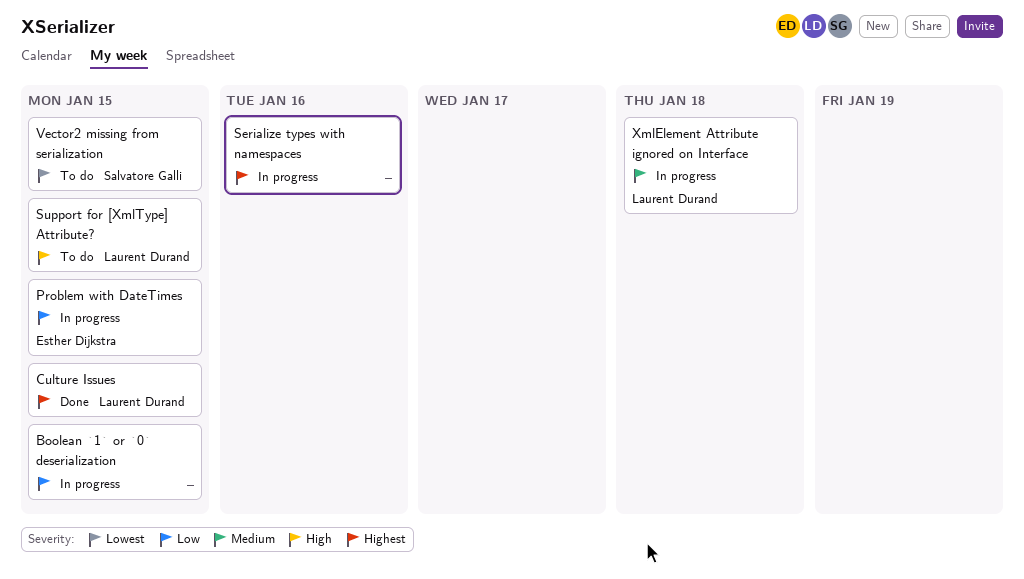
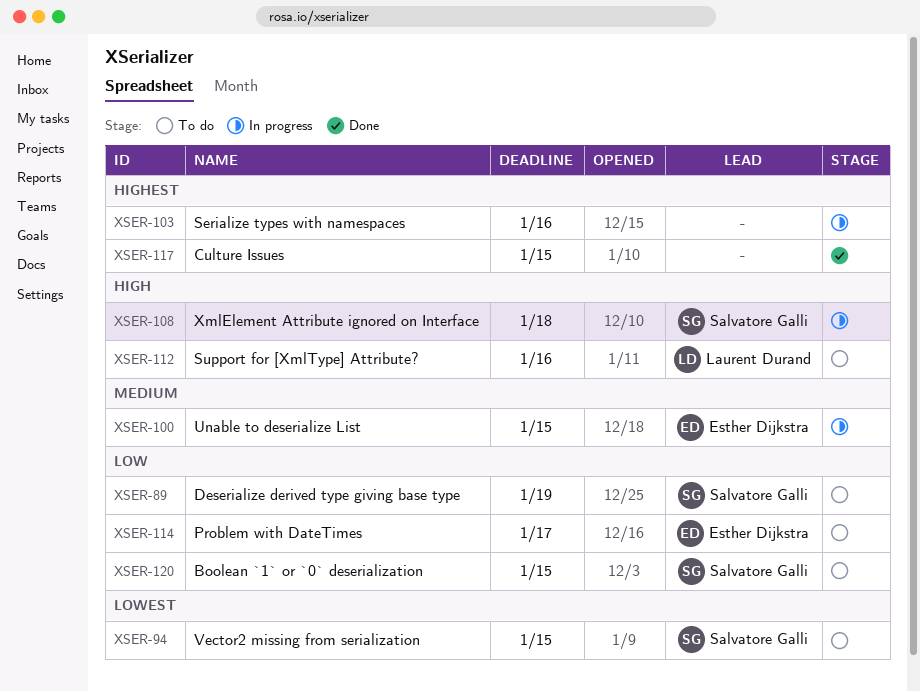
Boolean `1` or `0` deserialization, status: In progress -> To do
Boolean `1` or `0` deserialization, owner: none -> Salvatore Galli
Culture Issues, owner: Laurent Durand -> none
Deserialize derived type giving base type: none -> present
Problem with DateTimes, status: In progress -> To do
Problem with DateTimes, due: Jan 15 -> Jan 17
Support for [XmlType] Attribute?, due: Jan 15 -> Jan 16
Unable to deserialize List: none -> present
XmlElement Attribute ignored on Interface, owner: Laurent Durand -> Salvatore Galli
XmlElement Attribute ignored on Interface, priority: Medium -> High

